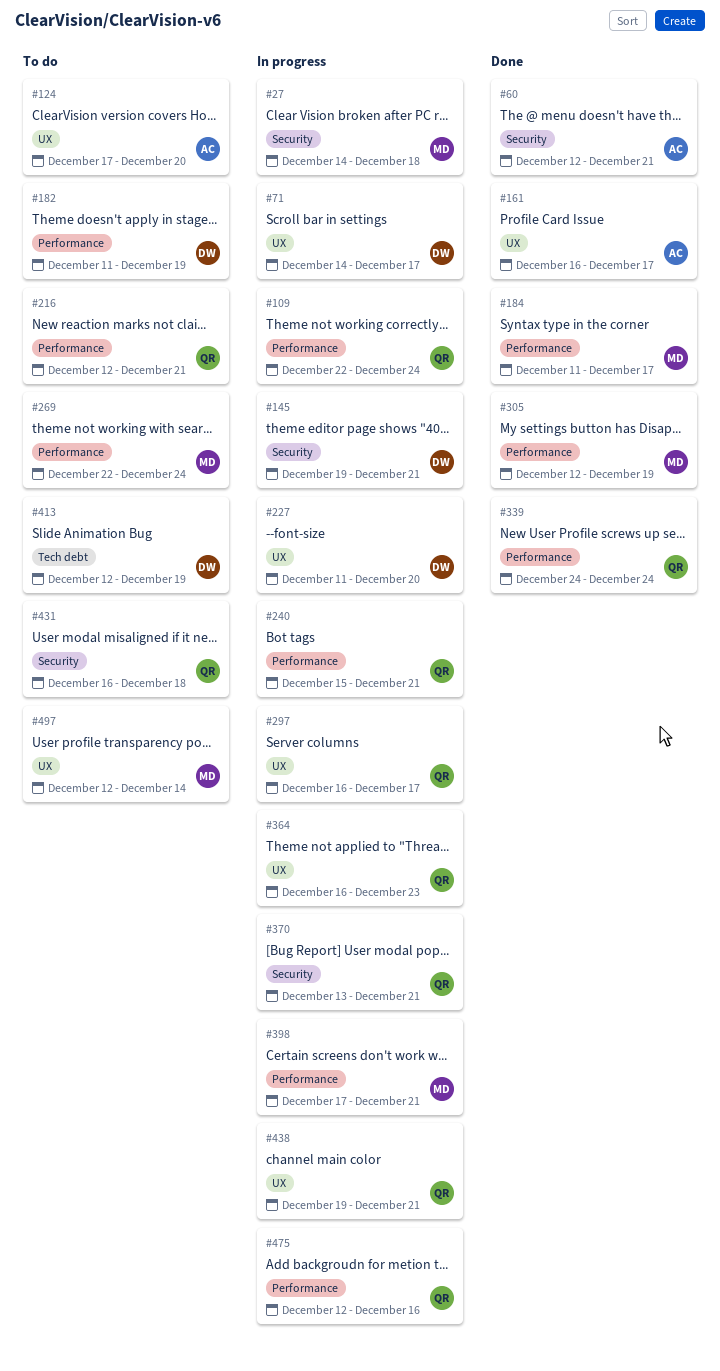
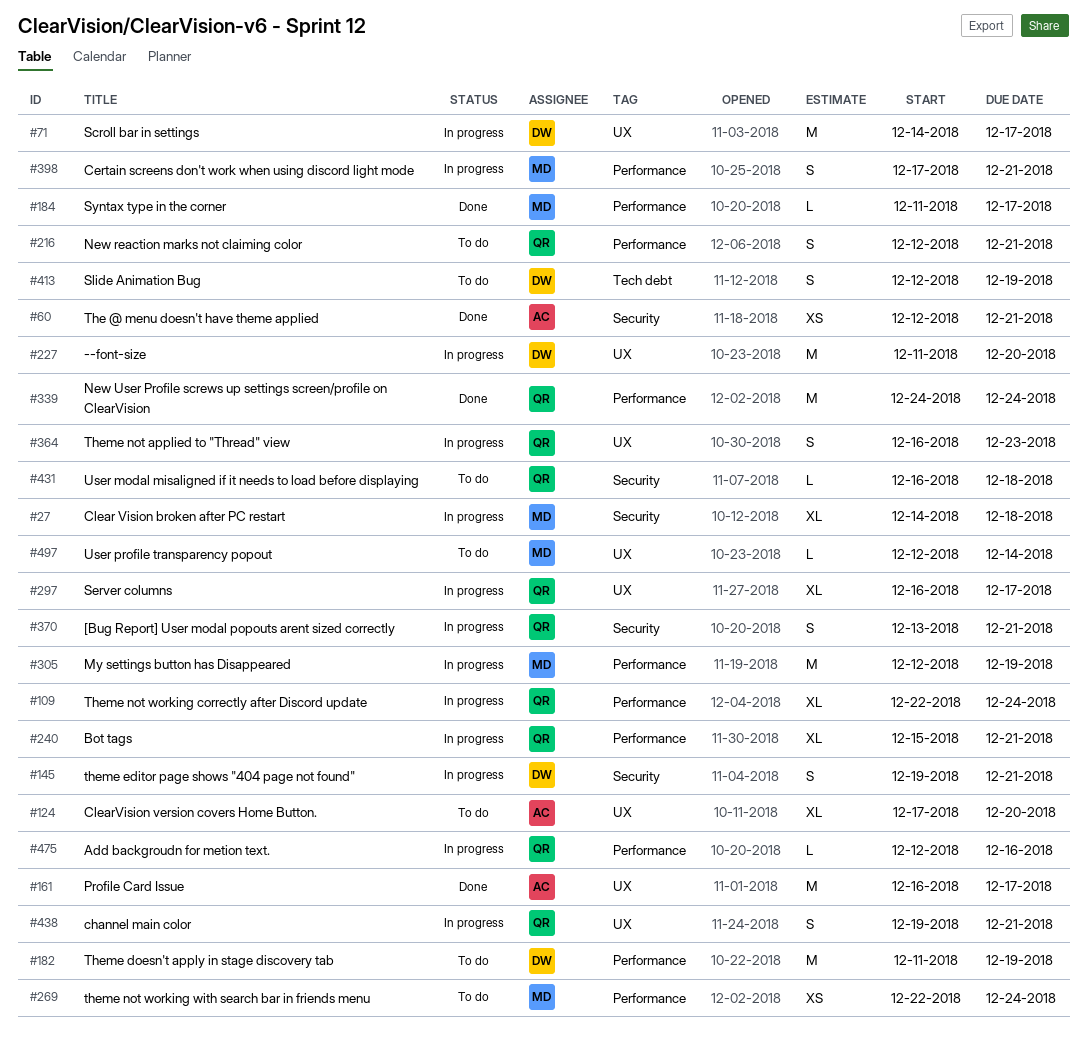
#305, status: Done -> In progress

